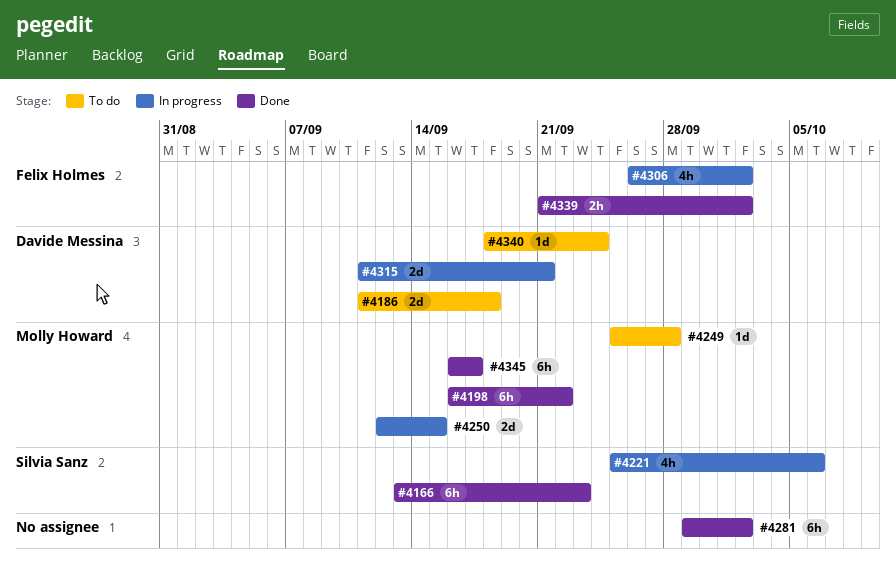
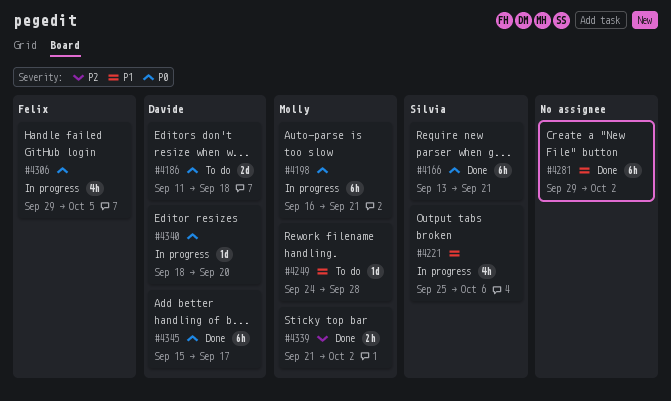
#4166, due: Sep 23 -> Sep 21
#4198, status: Done -> In progress
#4198, due: Sep 22 -> Sep 21
#4249, start: Sep 25 -> Sep 24
#4250: present -> none
#4306, start: Sep 26 -> Sep 29
#4306, due: Oct 2 -> Oct 5
#4315: present -> none
#4339, owner: Felix Holmes -> Molly Howard
#4340, status: To do -> In progress
#4340, due: Sep 24 -> Sep 20
#4345, owner: Molly Howard -> Davide Messina
#4345, start: Sep 16 -> Sep 15

